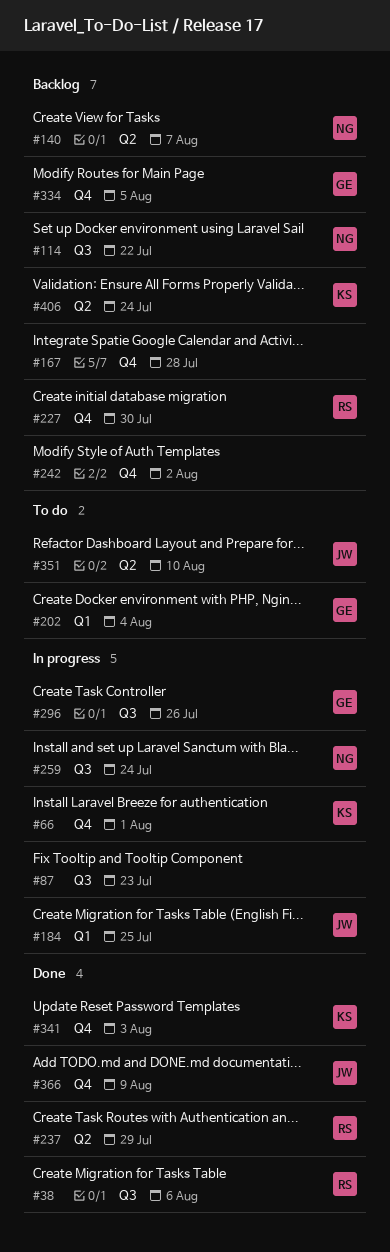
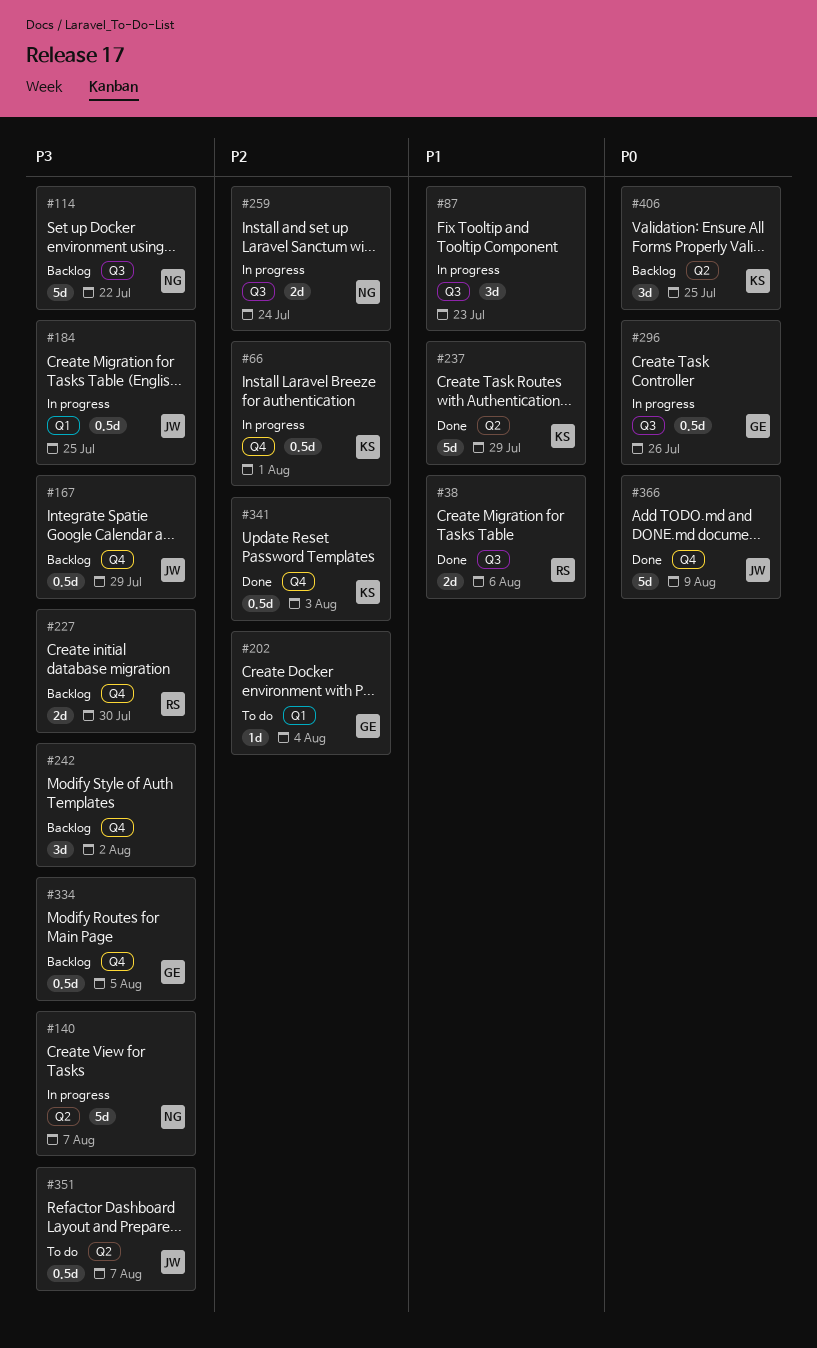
#140, status: Backlog -> In progress
#167, owner: none -> JW
#167, due: Jul 28 -> Jul 29
#237, owner: RS -> KS
#351, due: Aug 10 -> Aug 7
#406, due: Jul 24 -> Jul 25

